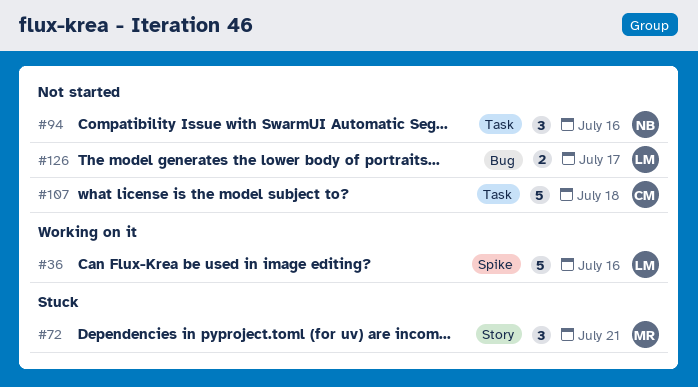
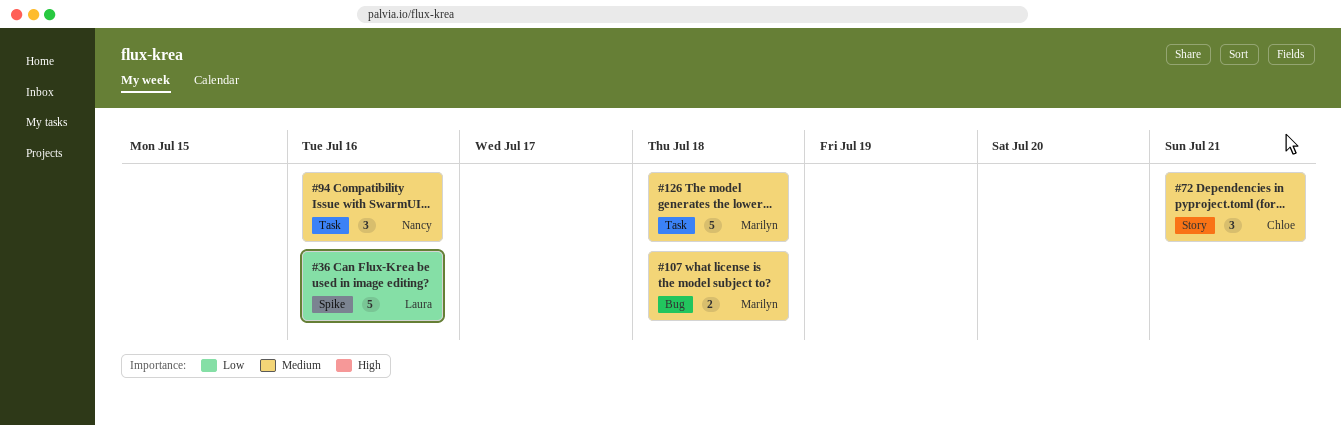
#72, owner: Marilyn -> Chloe
#107, owner: Chloe -> Marilyn
#107, label: Task -> Bug
#107, estimate: 5 -> 2
#126, owner: Laura -> Marilyn
#126, label: Bug -> Task
#126, estimate: 2 -> 5
#126, due: Jul 17 -> Jul 18

